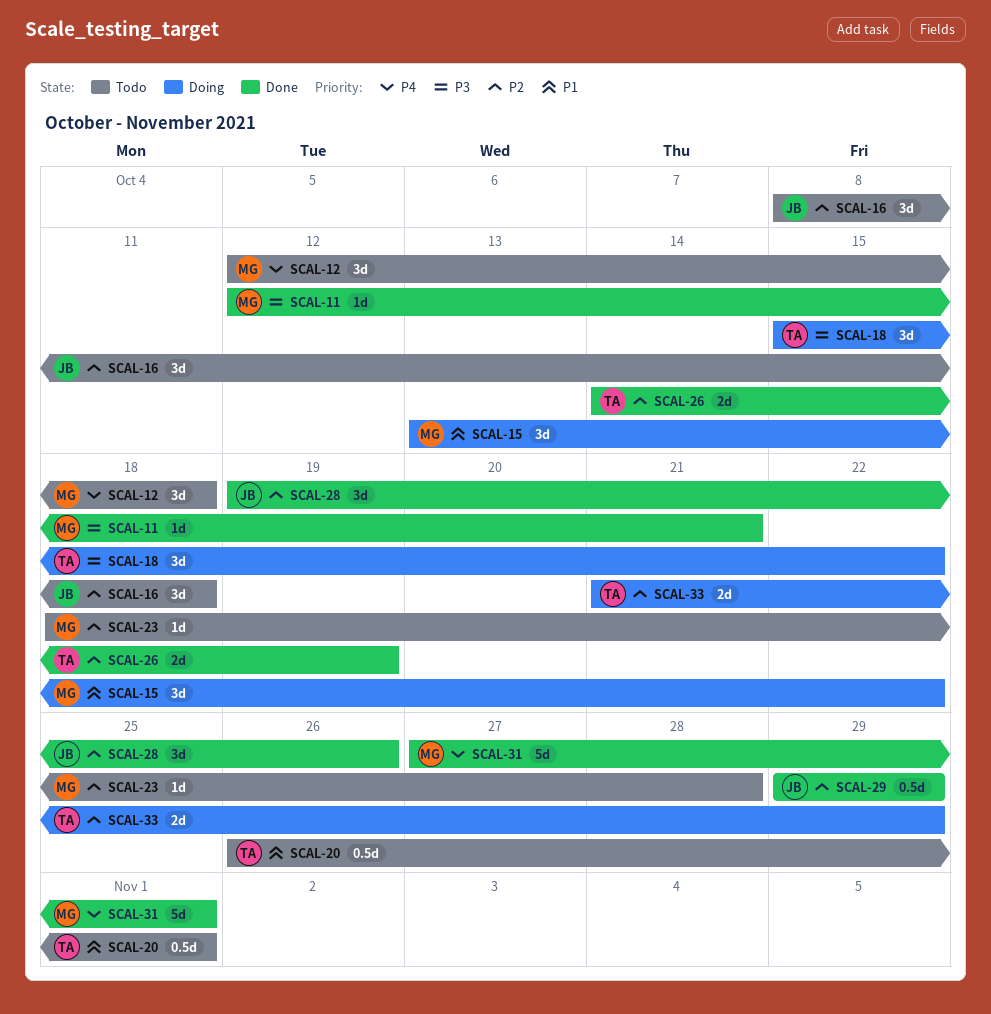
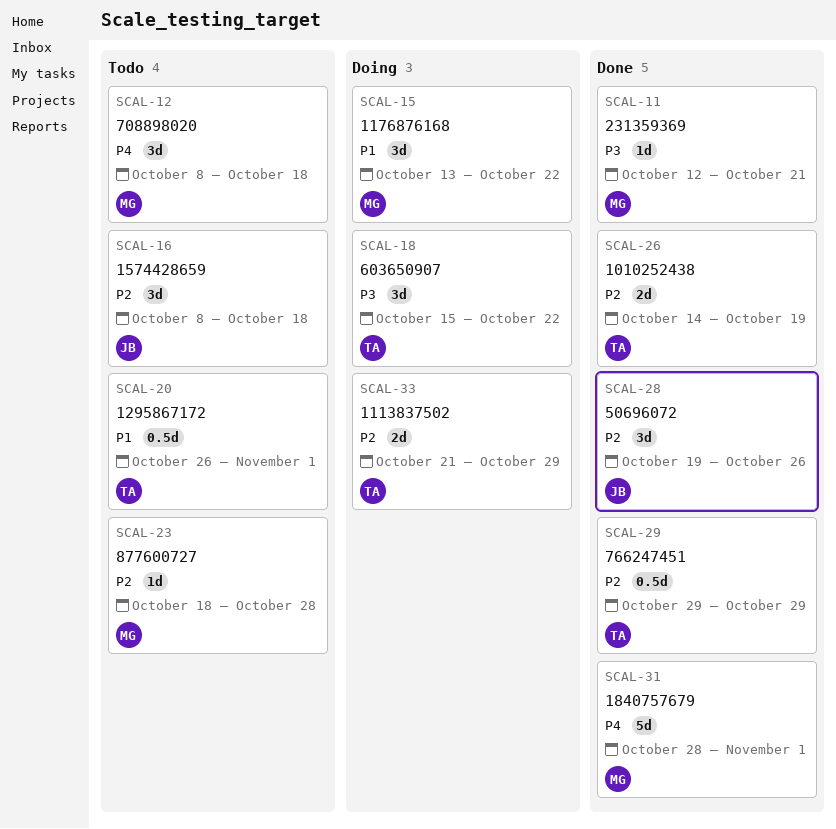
SCAL-12, start: Oct 12 -> Oct 8
SCAL-29, owner: JB -> TA
SCAL-31, start: Oct 27 -> Oct 28

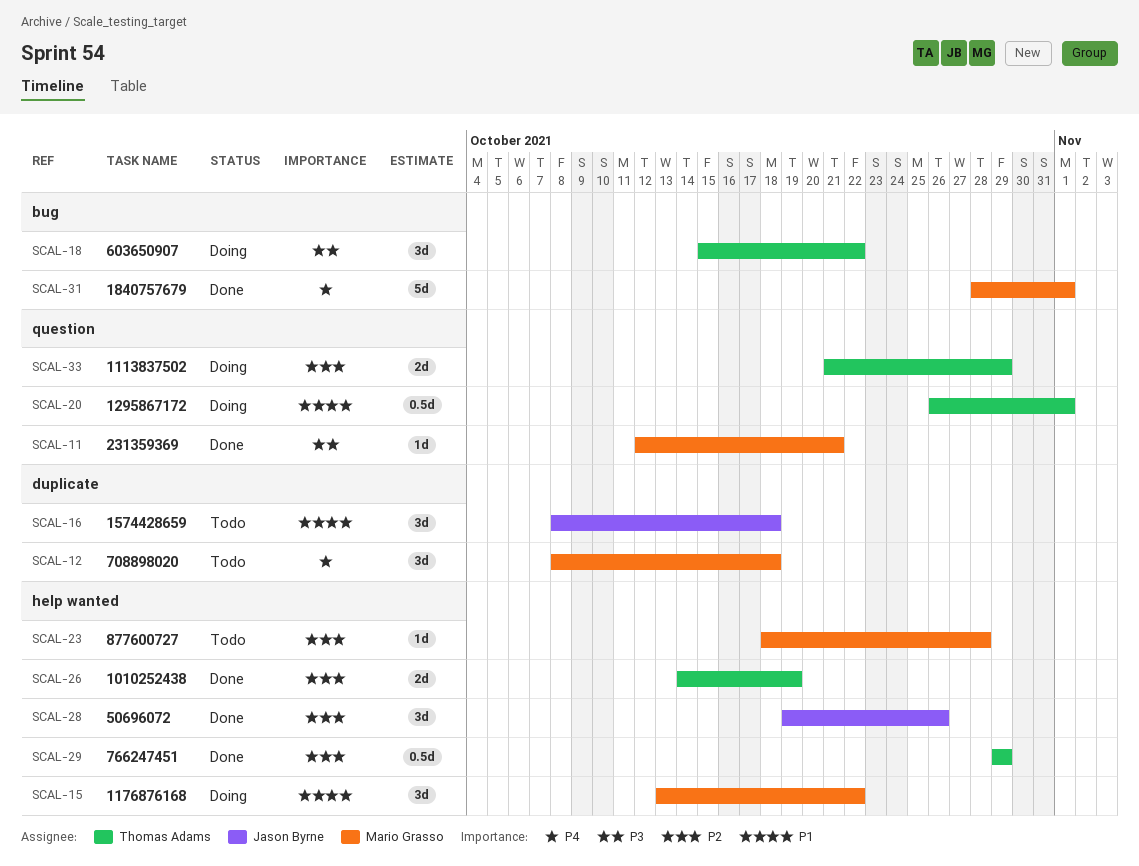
SCAL-16, priority: P2 -> P1
SCAL-20, status: Todo -> Doing

